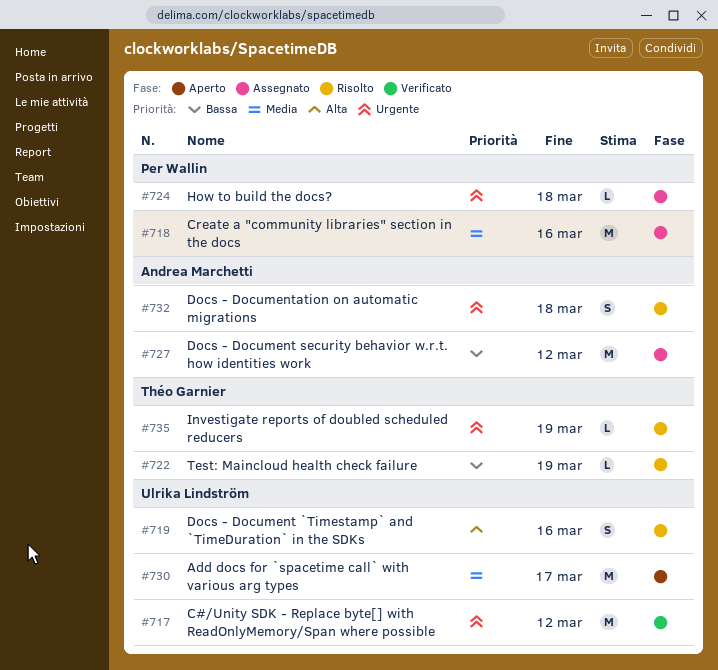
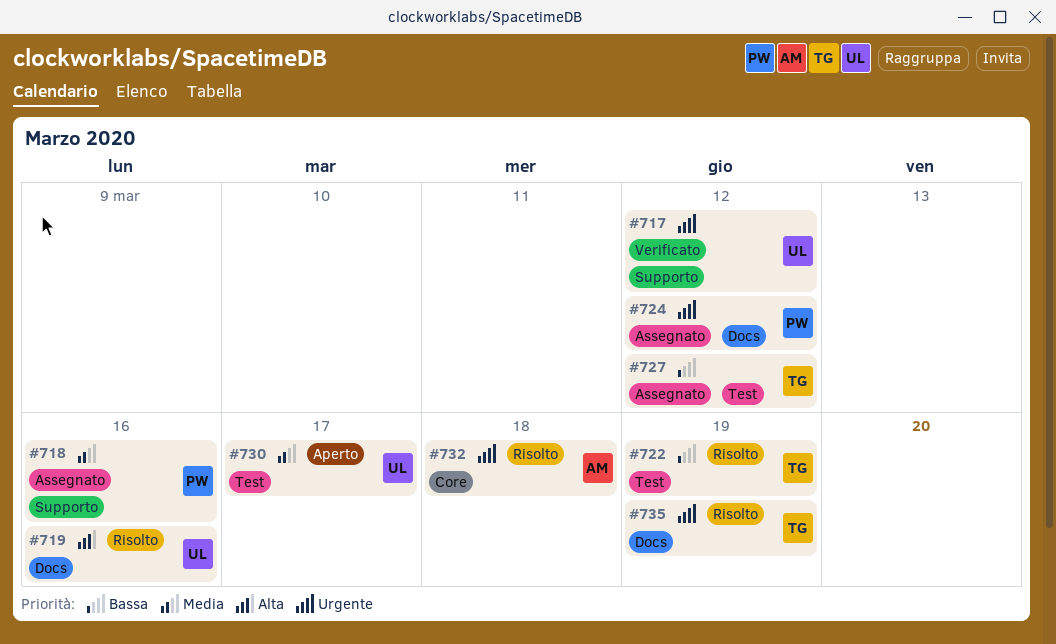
#724, due: Mar 18 -> Mar 12
#727, owner: Andrea Marchetti -> Théo Garnier

